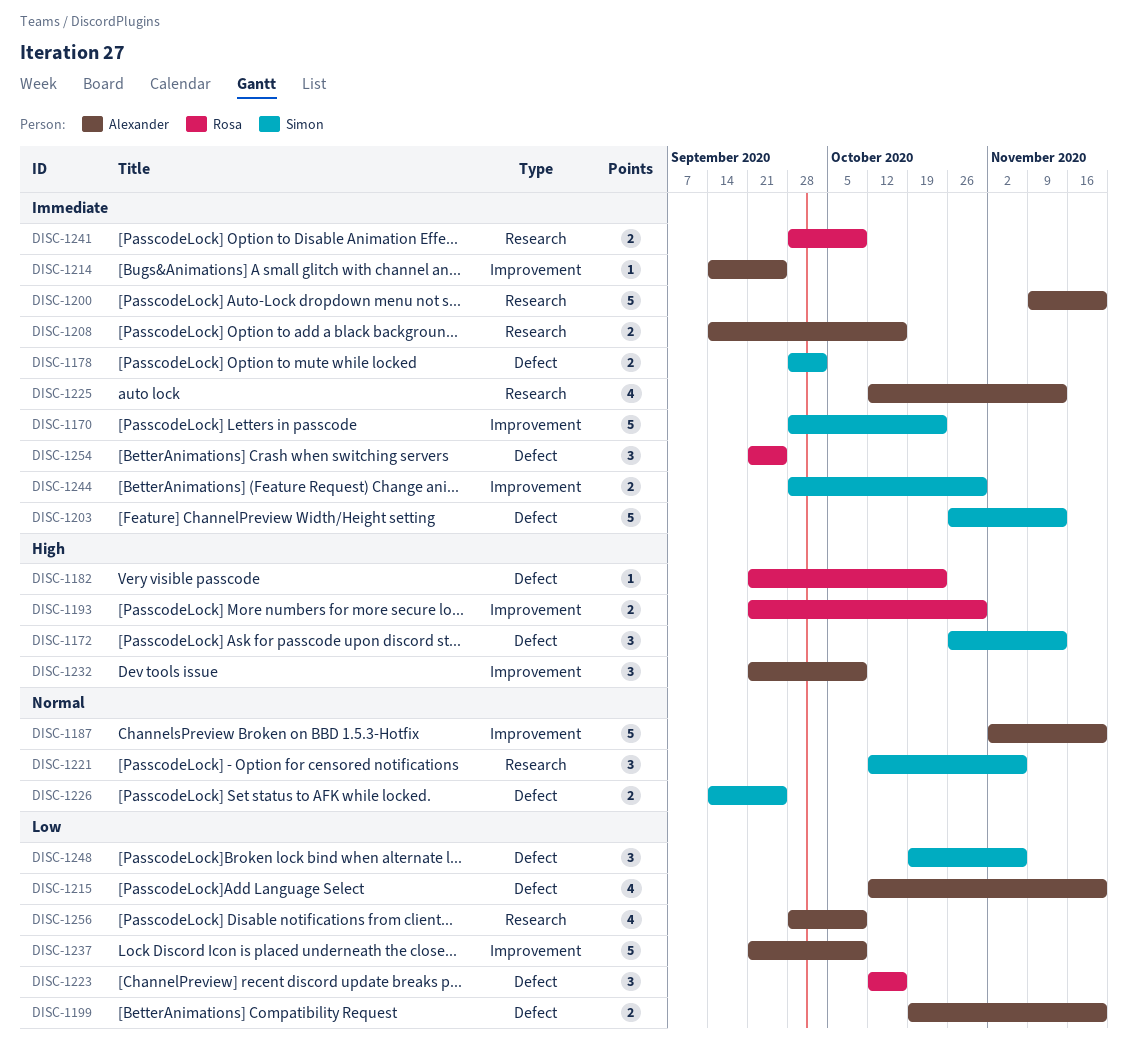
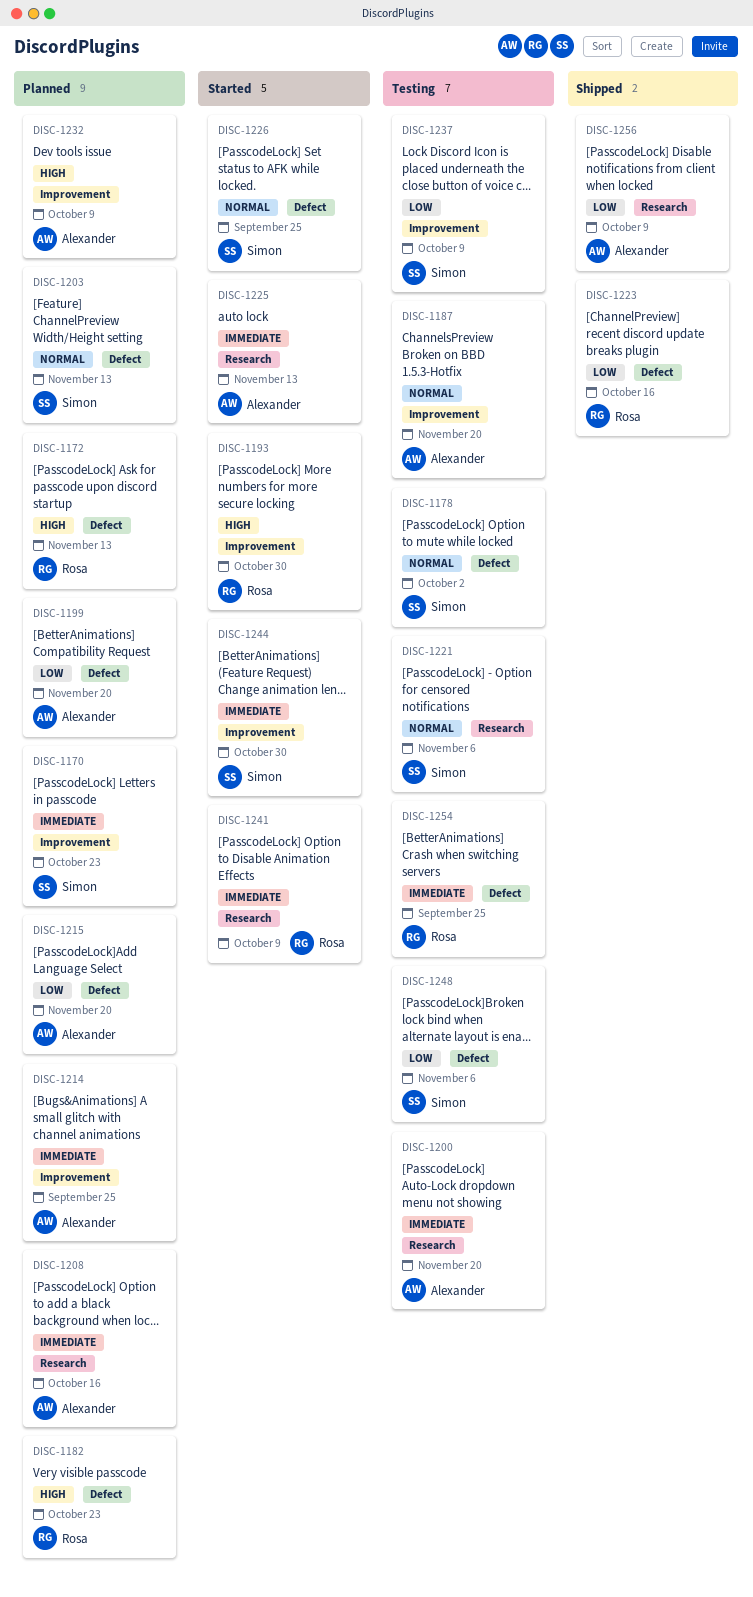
DISC-1172, owner: Simon -> Rosa
DISC-1178, priority: Immediate -> Normal
DISC-1203, priority: Immediate -> Normal
DISC-1237, owner: Alexander -> Simon

